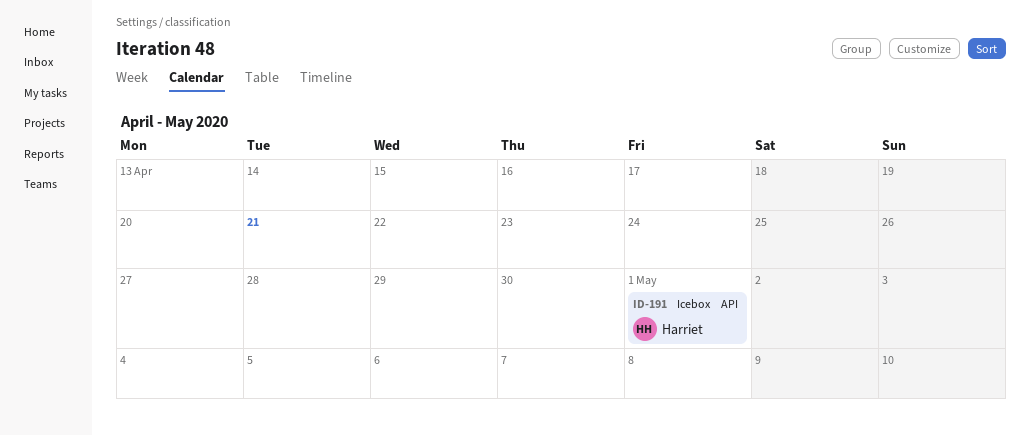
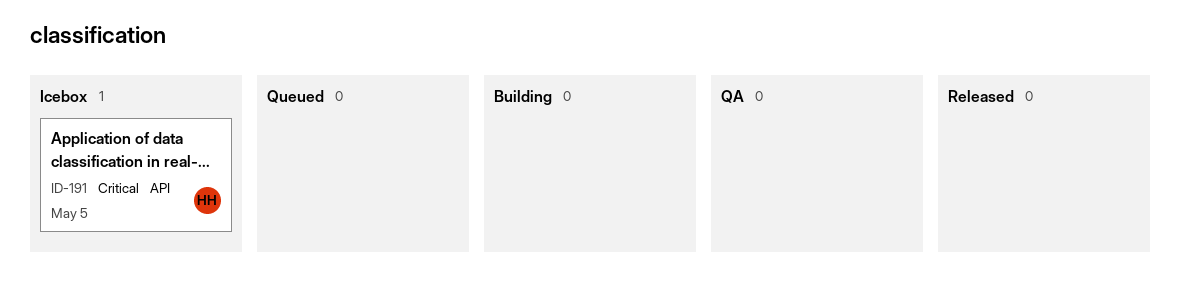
ID-191, due: May 1 -> May 5

